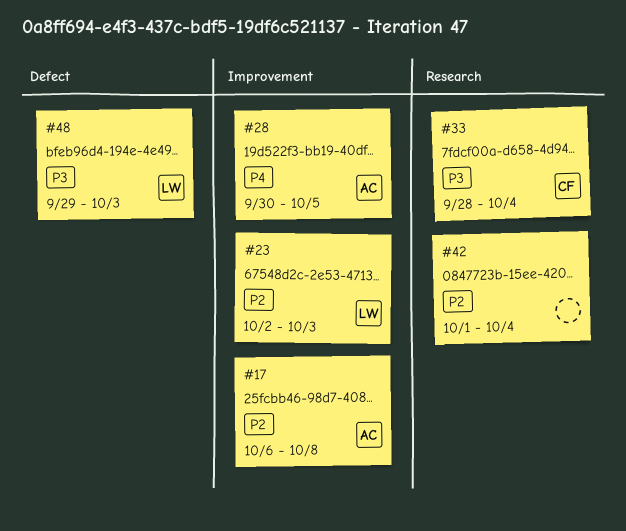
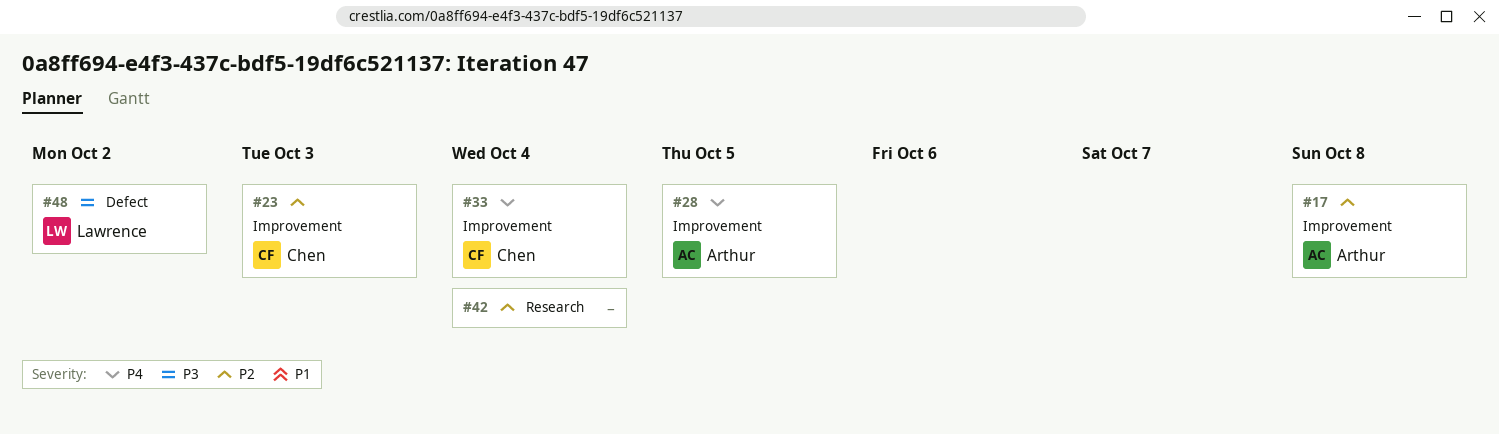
#23, owner: Lawrence -> Chen
#33, priority: P3 -> P4
#33, label: Research -> Improvement
#48, due: Oct 3 -> Oct 2

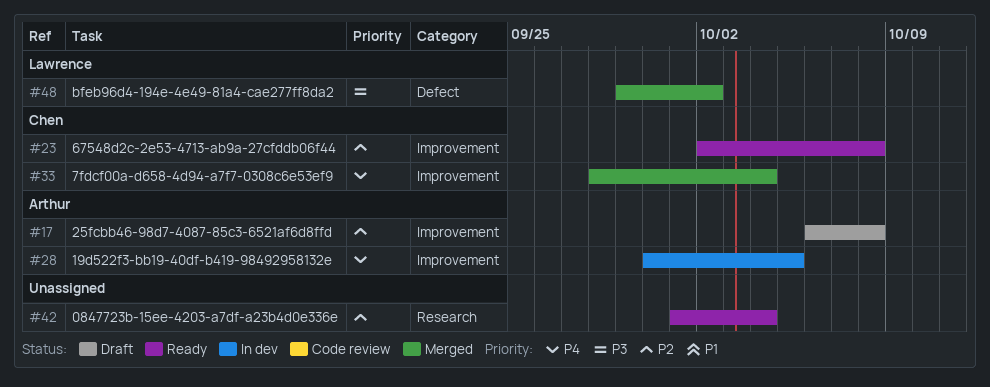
#23, due: Oct 3 -> Oct 8

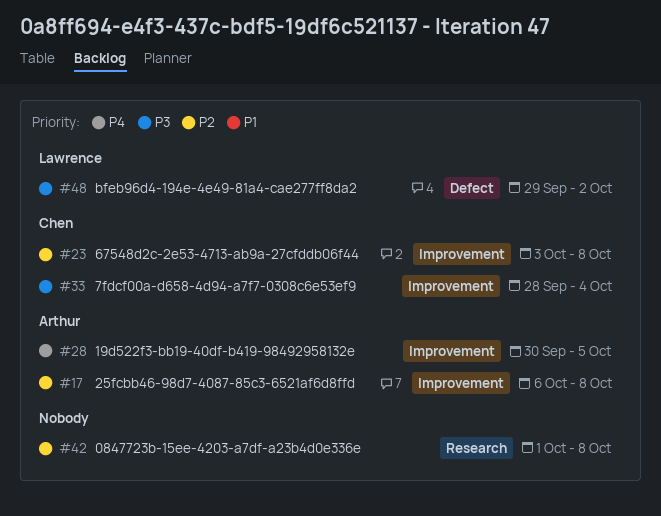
#23, start: Oct 2 -> Oct 3
#33, priority: P4 -> P3
#42, due: Oct 4 -> Oct 8

